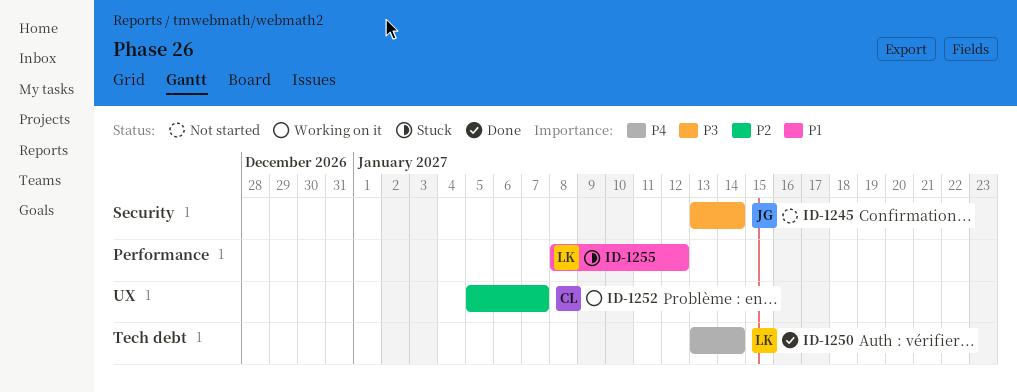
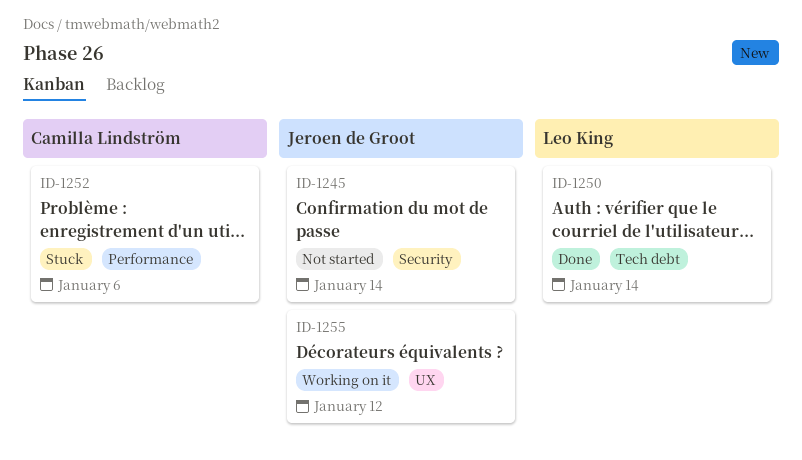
ID-1252, status: Working on it -> Stuck
ID-1252, label: UX -> Performance
ID-1252, due: Jan 7 -> Jan 6
ID-1255, status: Stuck -> Working on it
ID-1255, owner: Leo King -> Jeroen de Groot
ID-1255, label: Performance -> UX

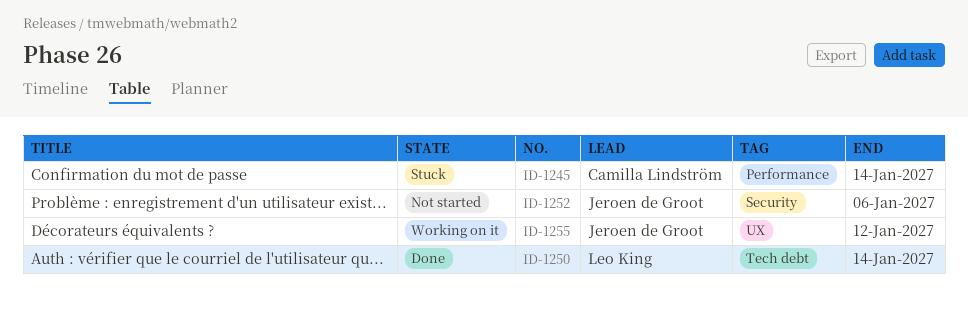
ID-1245, status: Not started -> Stuck
ID-1245, owner: Jeroen de Groot -> Camilla Lindström
ID-1245, label: Security -> Performance
ID-1252, status: Stuck -> Not started
ID-1252, owner: Camilla Lindström -> Jeroen de Groot
ID-1252, label: Performance -> Security

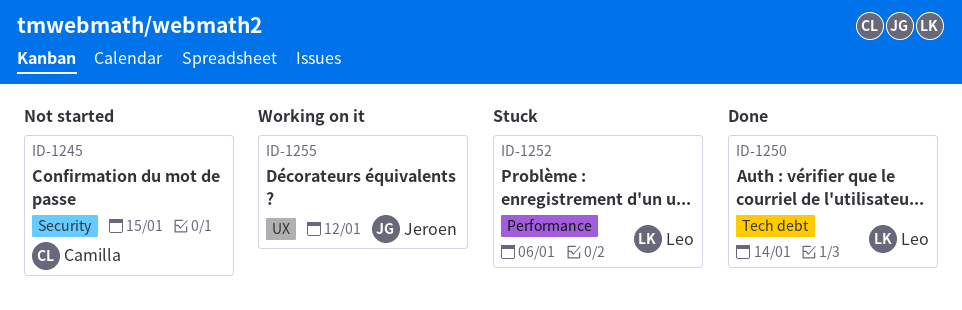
ID-1245, status: Stuck -> Not started
ID-1245, label: Performance -> Security
ID-1245, due: Jan 14 -> Jan 15
ID-1252, status: Not started -> Stuck
ID-1252, owner: Jeroen de Groot -> Leo King
ID-1252, label: Security -> Performance

